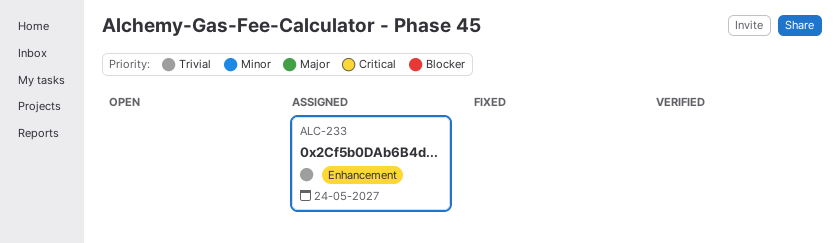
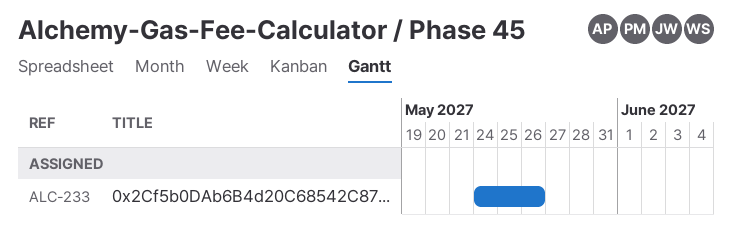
ALC-233, due: May 24 -> May 26

